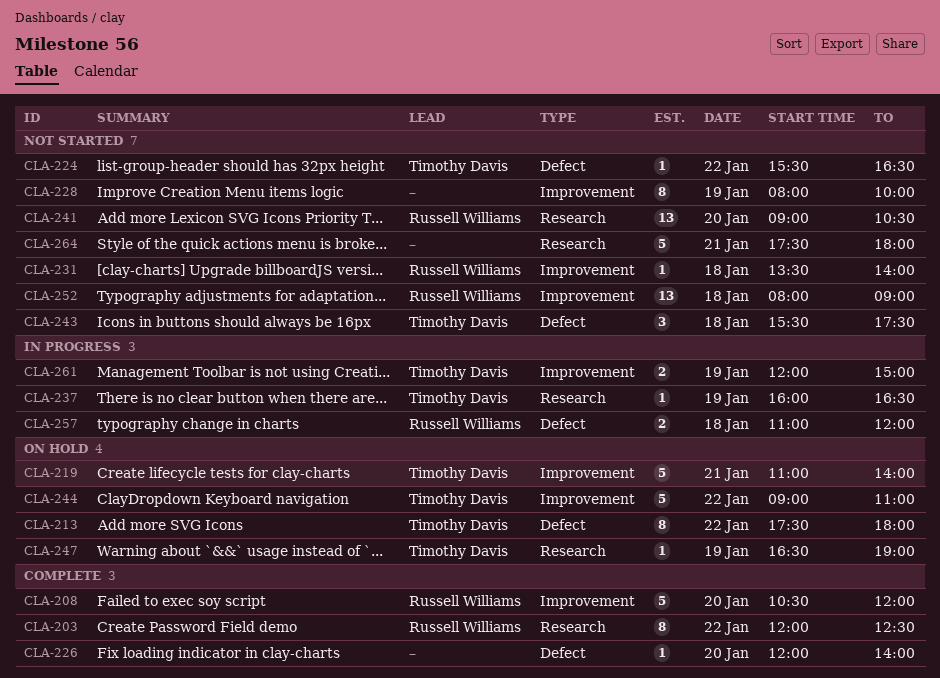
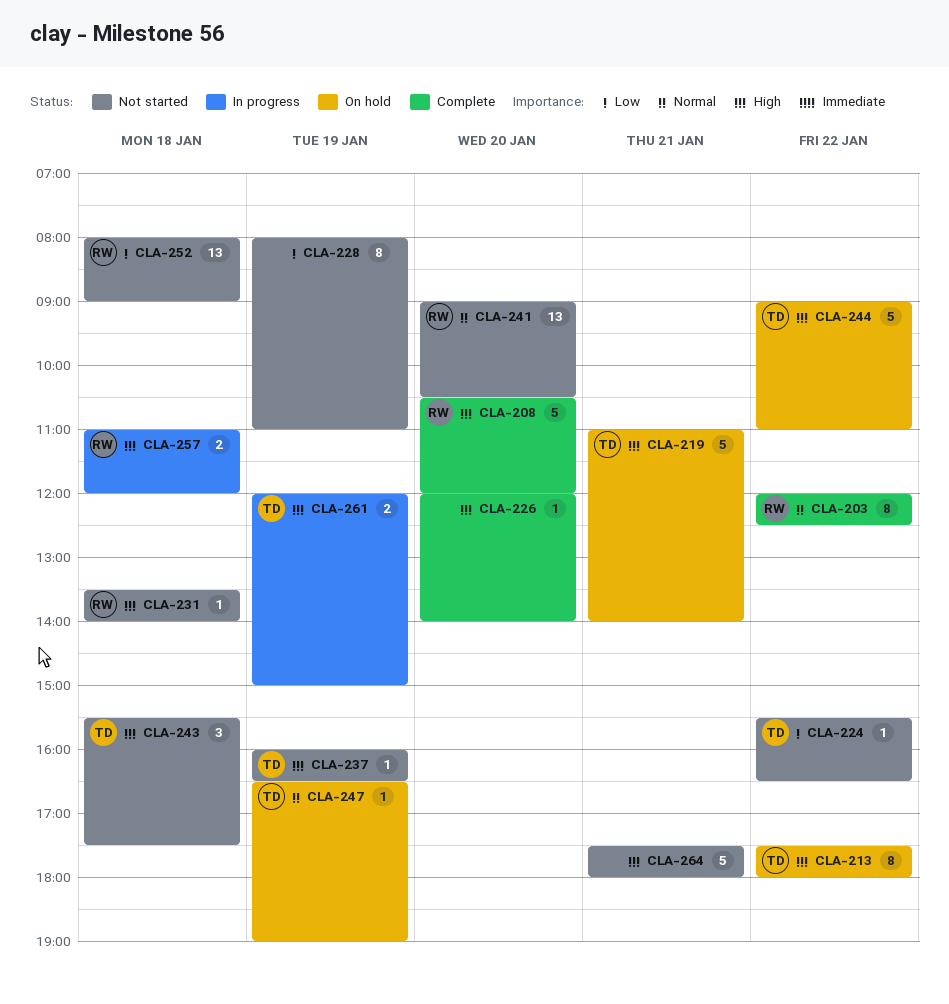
CLA-228, ends: 10:00 -> 11:00
CLA-237, status: In progress -> Not started

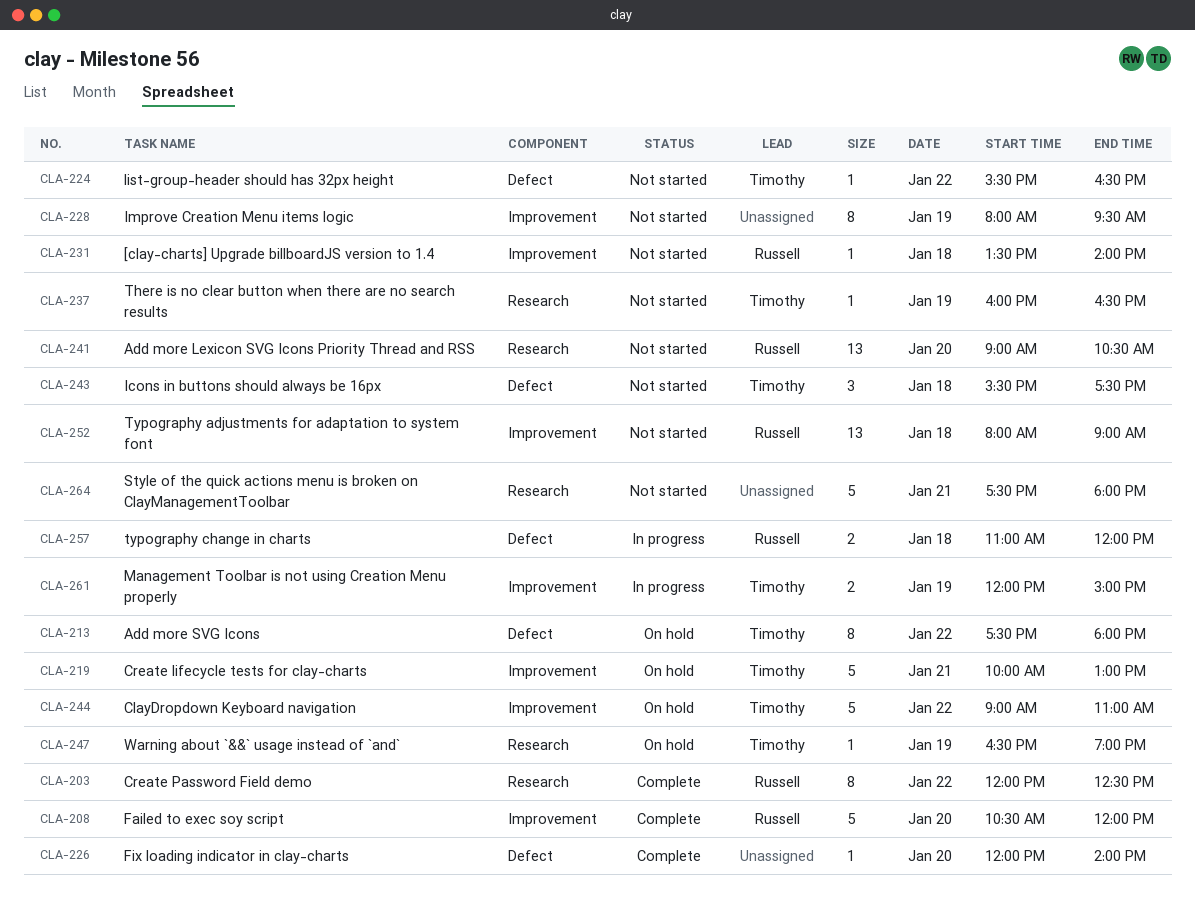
CLA-219, begins: 11:00 -> 10:00
CLA-219, ends: 14:00 -> 13:00
CLA-228, ends: 11:00 -> 09:30

